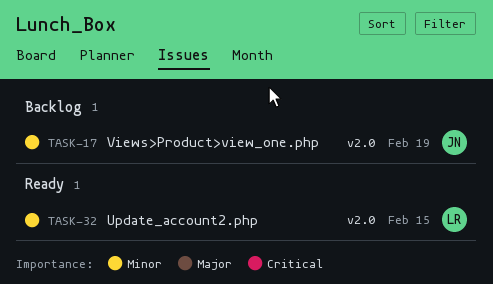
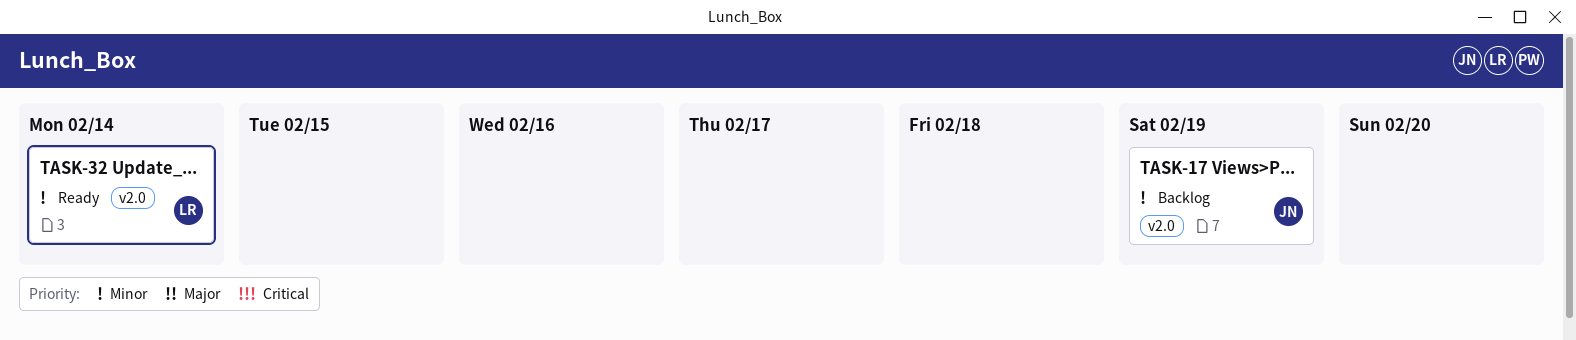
TASK-32, due: Feb 15 -> Feb 14

